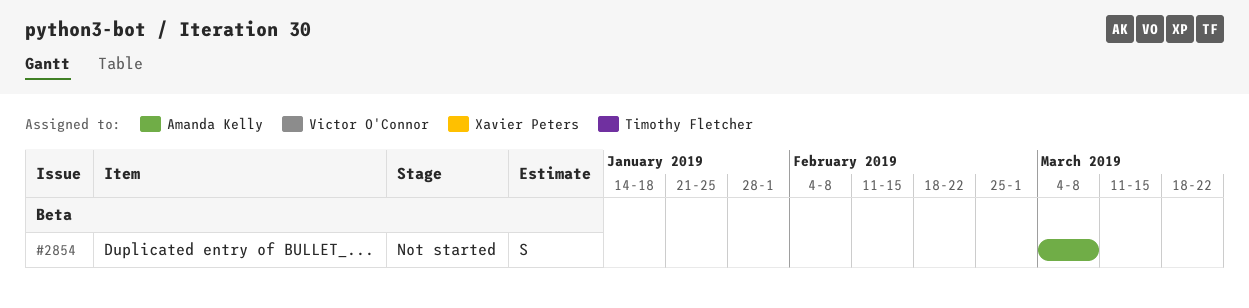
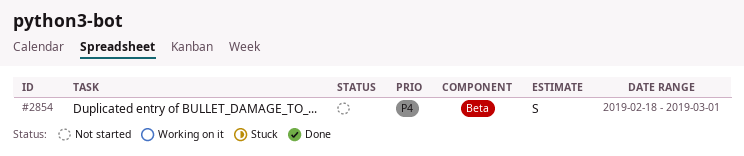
#2854, start: Mar 4 -> Feb 18
#2854, due: Mar 8 -> Mar 1

